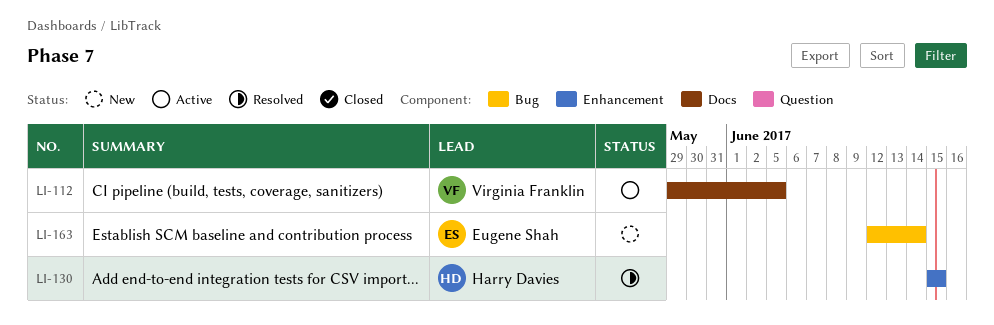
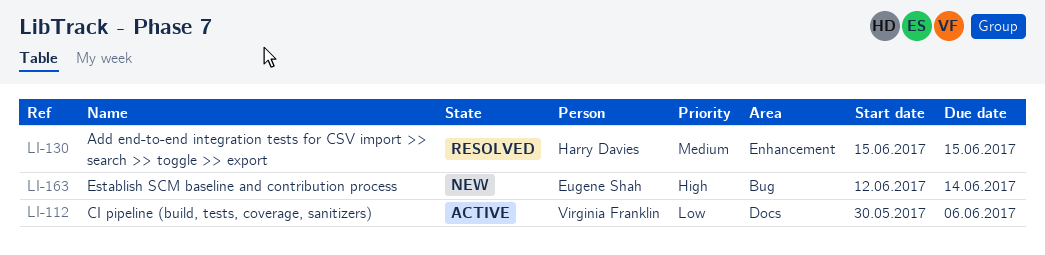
LI-112, start: May 29 -> May 30
LI-112, due: Jun 5 -> Jun 6

